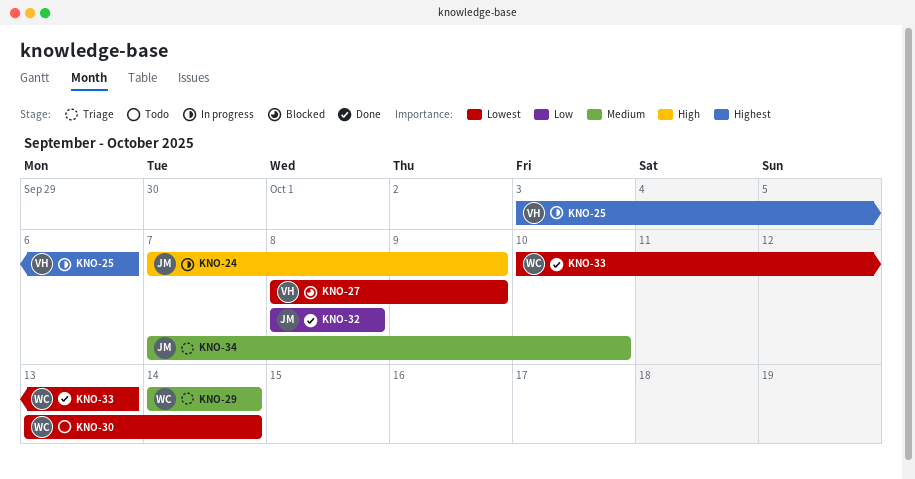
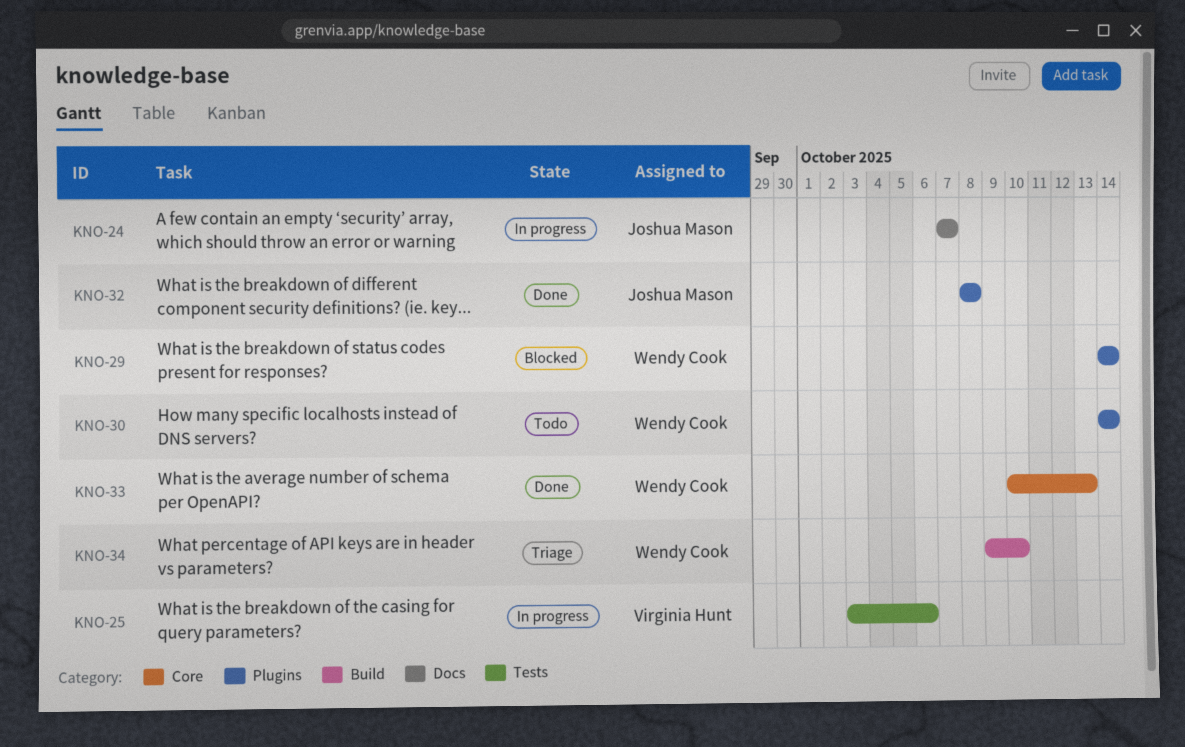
KNO-24, due: Oct 9 -> Oct 7
KNO-27: present -> none
KNO-29, status: Triage -> Blocked
KNO-30, start: Oct 13 -> Oct 14
KNO-34, owner: Joshua Mason -> Wendy Cook
KNO-34, start: Oct 7 -> Oct 9

